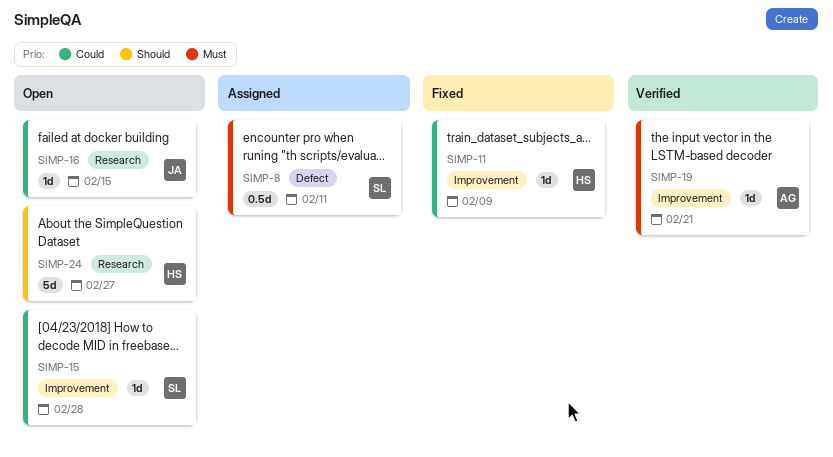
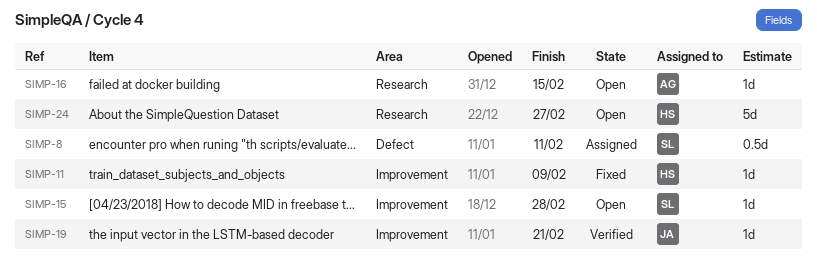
SIMP-16, owner: JA -> AG
SIMP-19, owner: AG -> JA

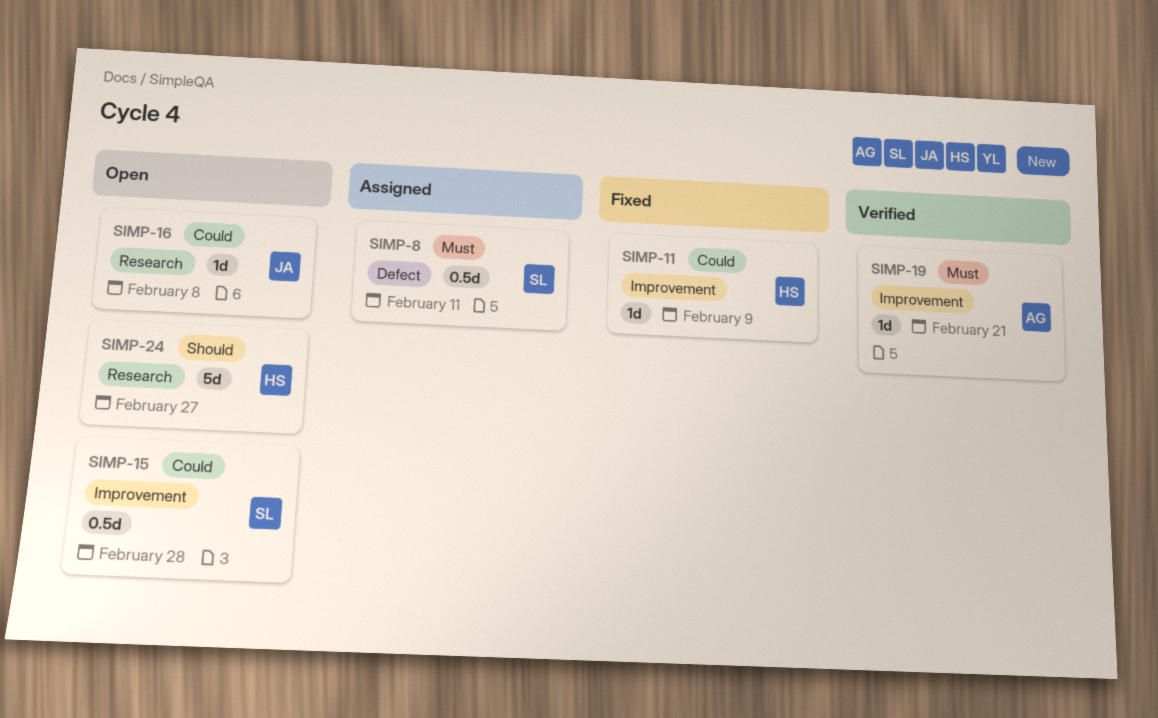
SIMP-15, estimate: 1d -> 0.5d
SIMP-16, owner: AG -> JA
SIMP-16, due: Feb 15 -> Feb 8
SIMP-19, owner: JA -> AG

